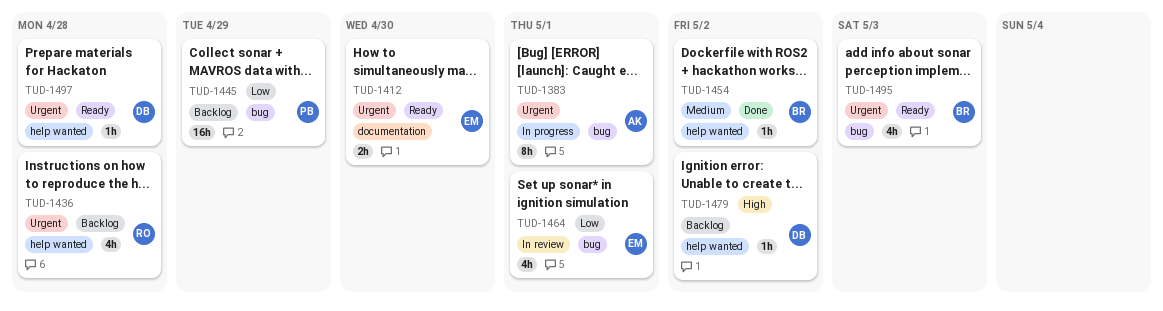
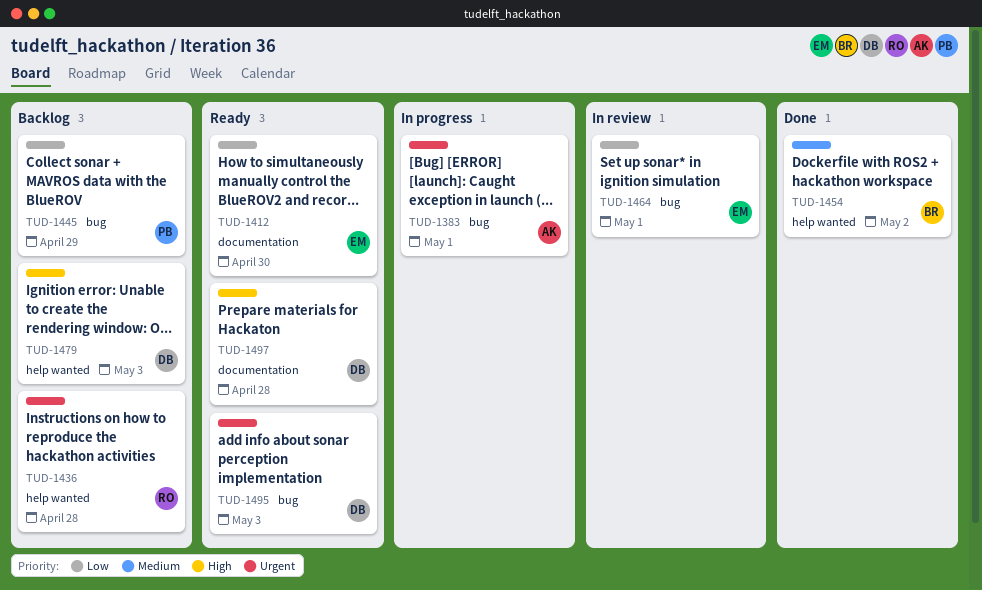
TUD-1412, priority: Urgent -> Low
TUD-1479, due: May 2 -> May 3
TUD-1495, owner: BR -> DB
TUD-1497, priority: Urgent -> High
TUD-1497, label: help wanted -> documentation

